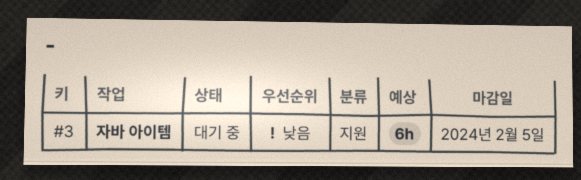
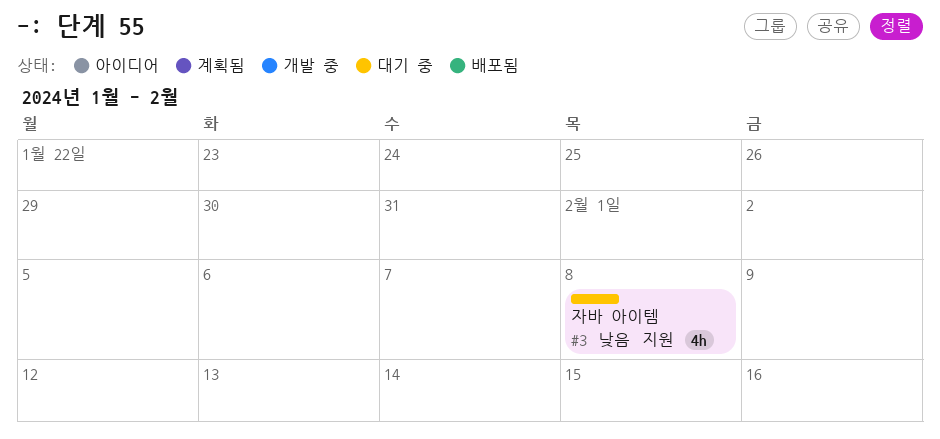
#3, estimate: 6h -> 4h
#3, due: Feb 5 -> Feb 8

